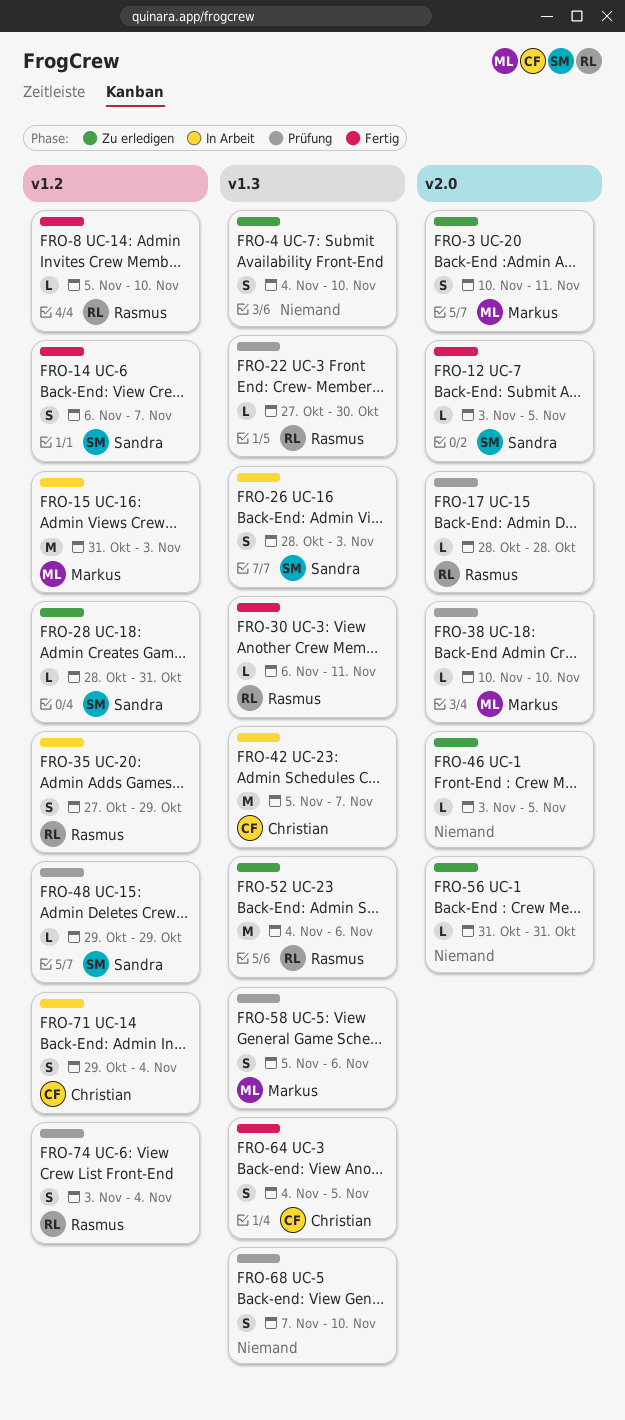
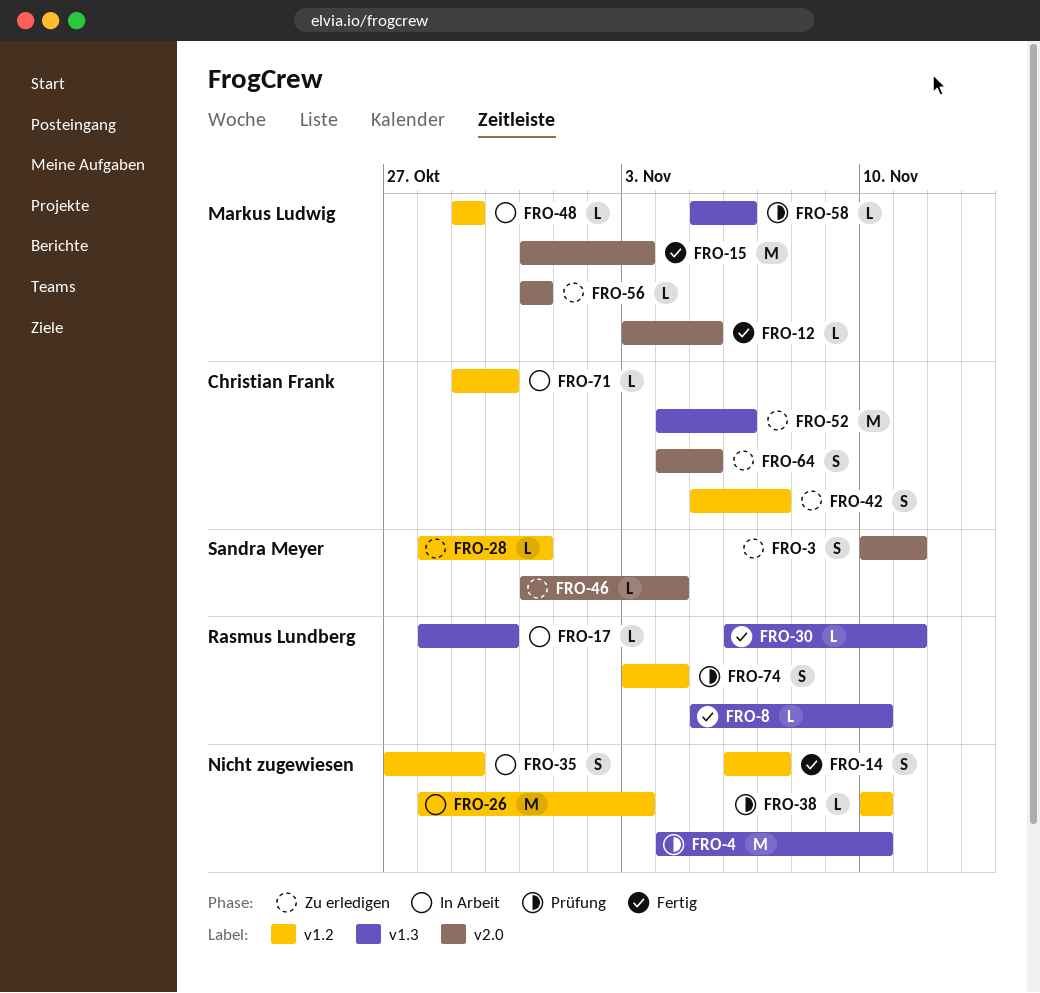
FRO-3, owner: Markus Ludwig -> Sandra Meyer
FRO-4, status: Zu erledigen -> Prüfung
FRO-4, estimate: S -> M
FRO-8, label: v1.2 -> v1.3
FRO-12, owner: Sandra Meyer -> Markus Ludwig
FRO-14, owner: Sandra Meyer -> none
FRO-15, status: In Arbeit -> Fertig
FRO-15, label: v1.2 -> v2.0
FRO-17, status: Prüfung -> In Arbeit
FRO-17, label: v2.0 -> v1.3
FRO-17, due: Oct 28 -> Oct 30
FRO-22: present -> none
FRO-26, owner: Sandra Meyer -> none
FRO-26, label: v1.3 -> v1.2
FRO-26, estimate: S -> M
FRO-35, owner: Rasmus Lundberg -> none
FRO-38, owner: Markus Ludwig -> none
FRO-38, label: v2.0 -> v1.2
FRO-42, status: In Arbeit -> Zu erledigen
FRO-42, label: v1.3 -> v1.2
FRO-42, estimate: M -> S
FRO-46, owner: none -> Sandra Meyer
FRO-46, start: Nov 3 -> Oct 31
FRO-46, due: Nov 5 -> Nov 4
FRO-48, status: Prüfung -> In Arbeit
FRO-48, owner: Sandra Meyer -> Markus Ludwig
FRO-52, owner: Rasmus Lundberg -> Christian Frank
FRO-56, owner: none -> Markus Ludwig
FRO-58, estimate: S -> L
FRO-64, status: Fertig -> Zu erledigen
FRO-64, label: v1.3 -> v2.0
FRO-68: present -> none
FRO-71, estimate: S -> L
FRO-71, due: Nov 4 -> Oct 30

